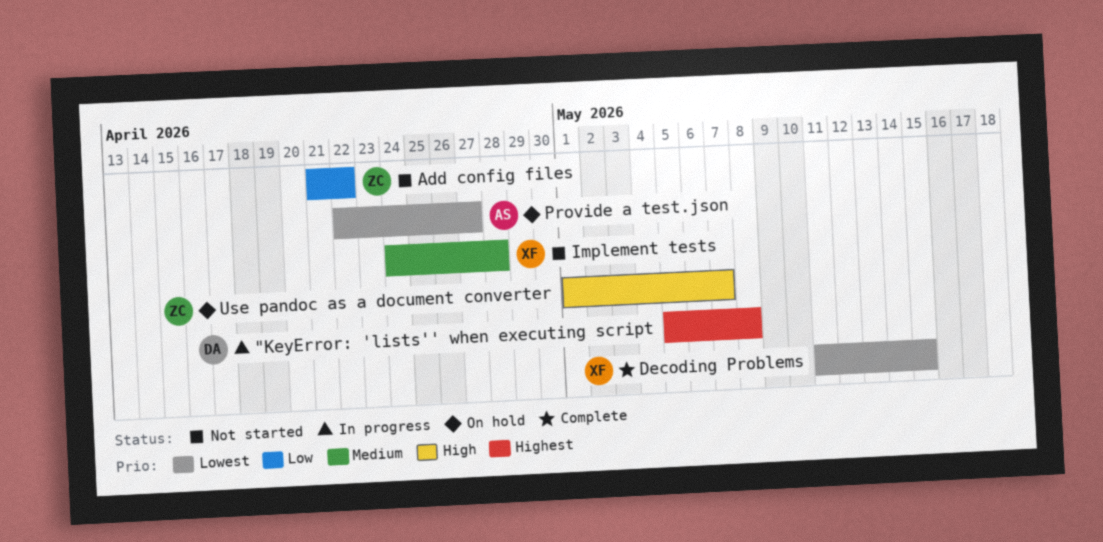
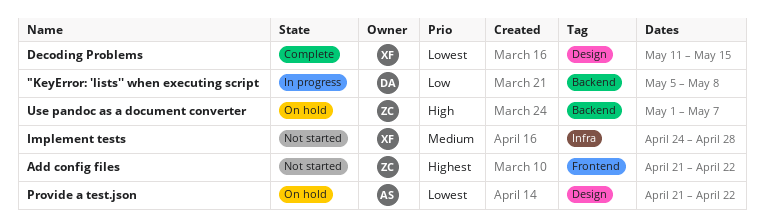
"KeyError: 'lists'' when executing script, priority: Highest -> Low
Add config files, priority: Low -> Highest
Provide a test.json, start: Apr 22 -> Apr 21
Provide a test.json, due: Apr 27 -> Apr 22

